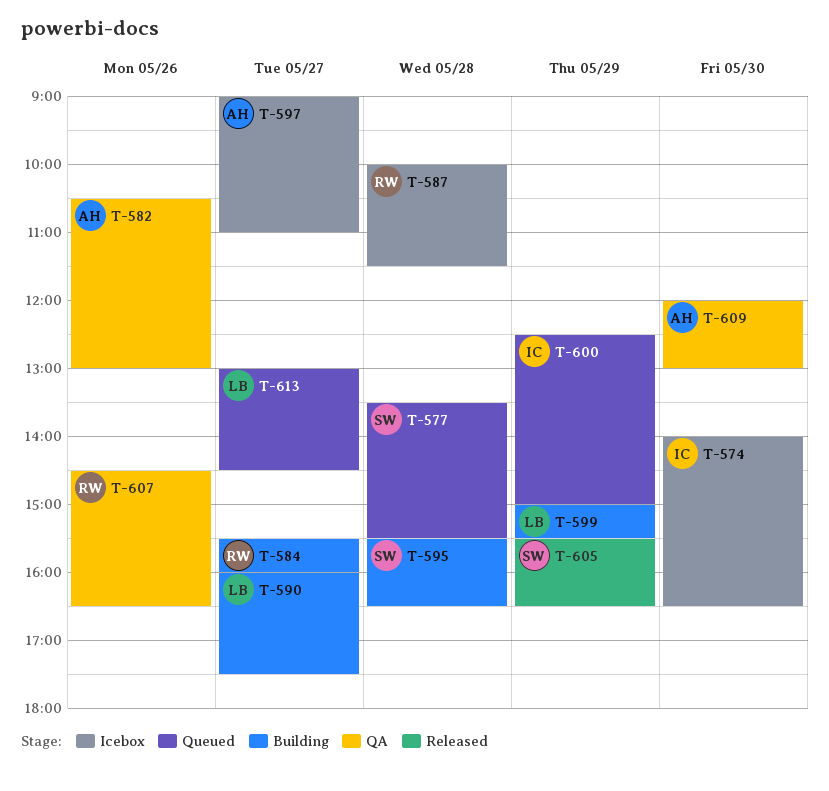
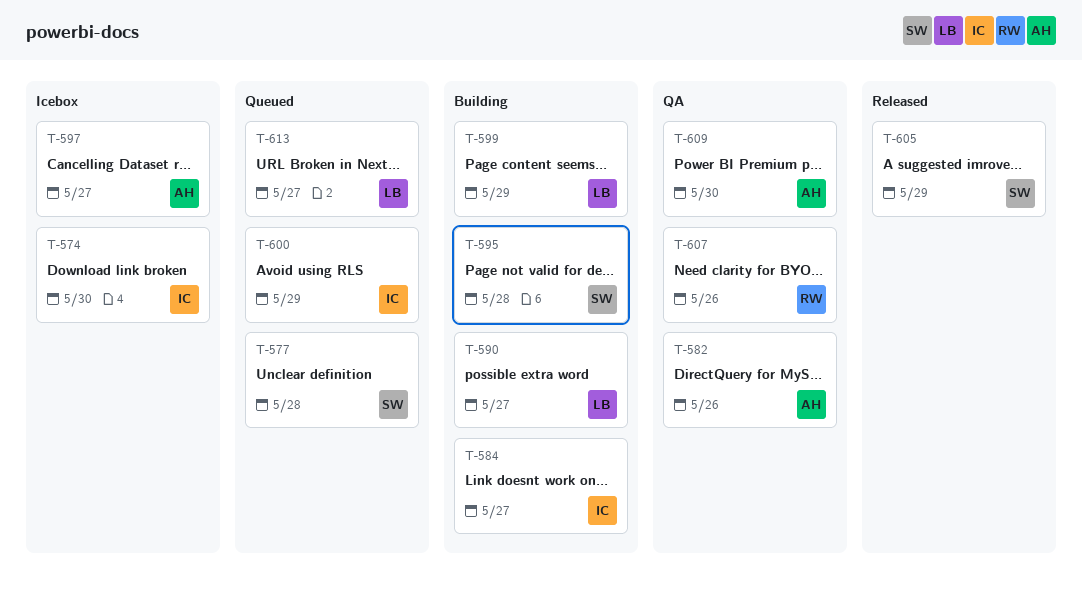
T-584, owner: RW -> IC
T-587: present -> none

